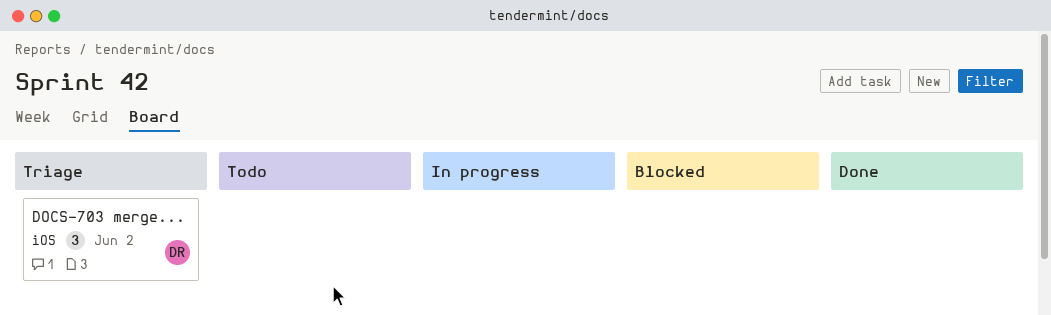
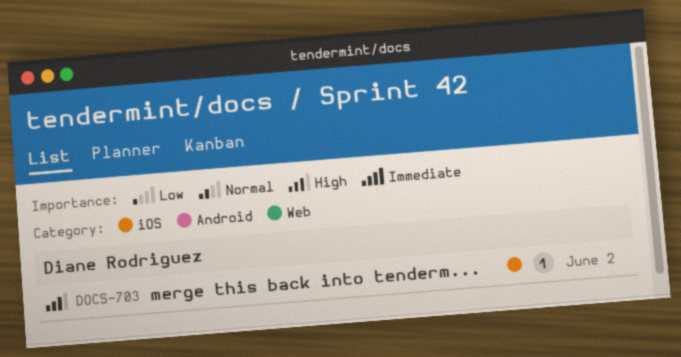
DOCS-703, estimate: 3 -> 1

